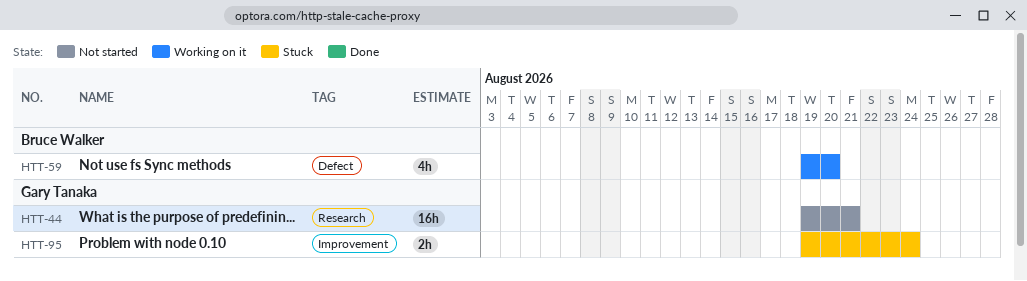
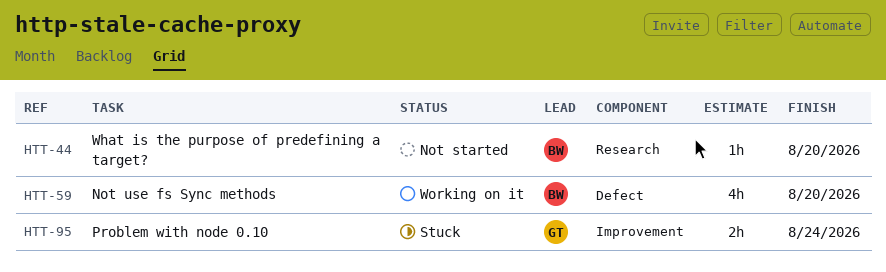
HTT-44, owner: Gary Tanaka -> Bruce Walker
HTT-44, estimate: 16h -> 1h
HTT-44, due: Aug 21 -> Aug 20

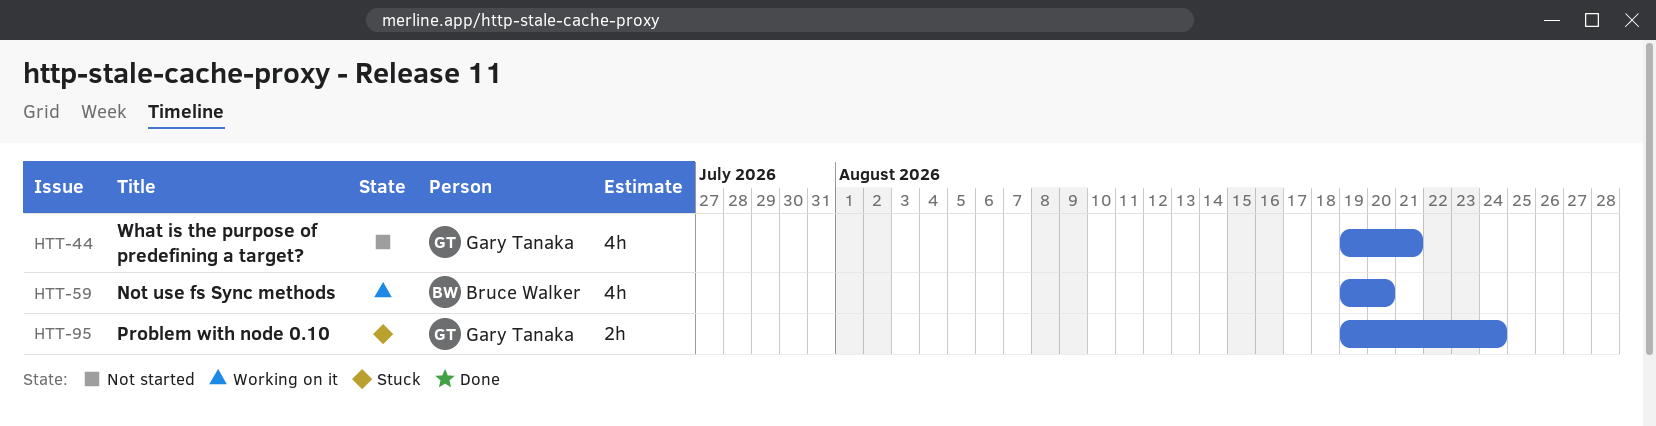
HTT-44, owner: Bruce Walker -> Gary Tanaka
HTT-44, estimate: 1h -> 4h
HTT-44, due: Aug 20 -> Aug 21

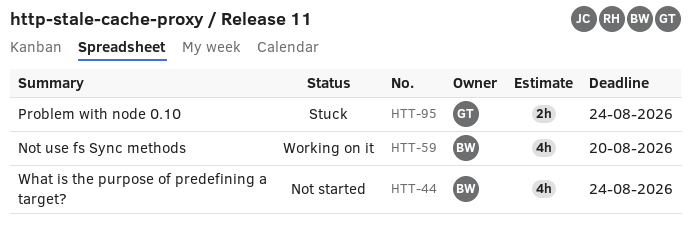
HTT-44, owner: Gary Tanaka -> Bruce Walker
HTT-44, due: Aug 21 -> Aug 24

